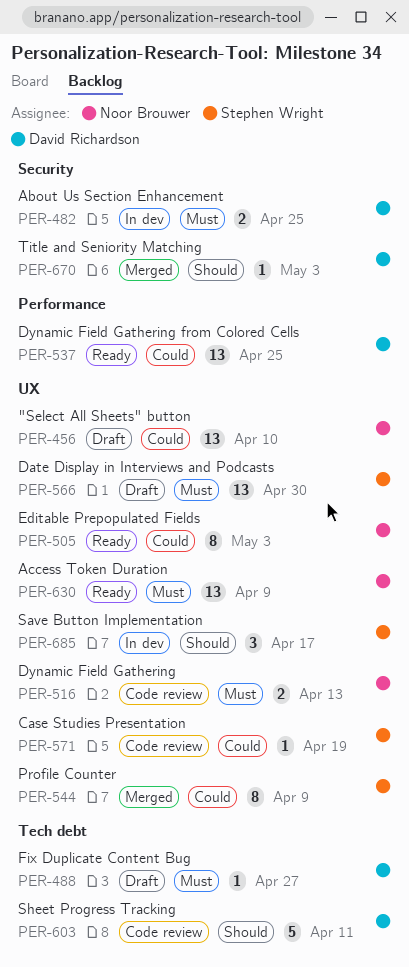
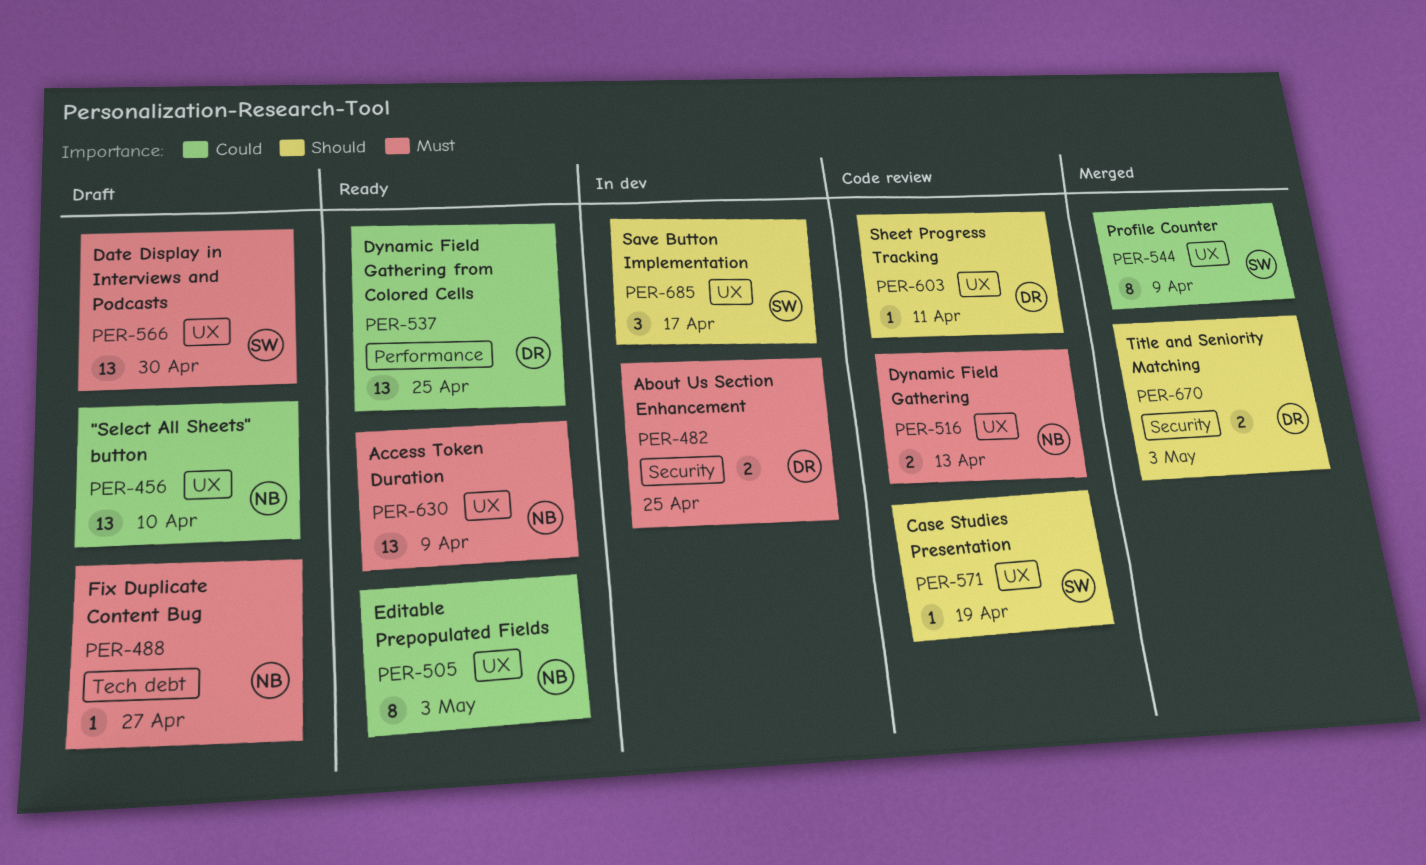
PER-488, owner: David Richardson -> Noor Brouwer
PER-571, priority: Could -> Should
PER-603, label: Tech debt -> UX
PER-603, estimate: 5 -> 1
PER-670, estimate: 1 -> 2

